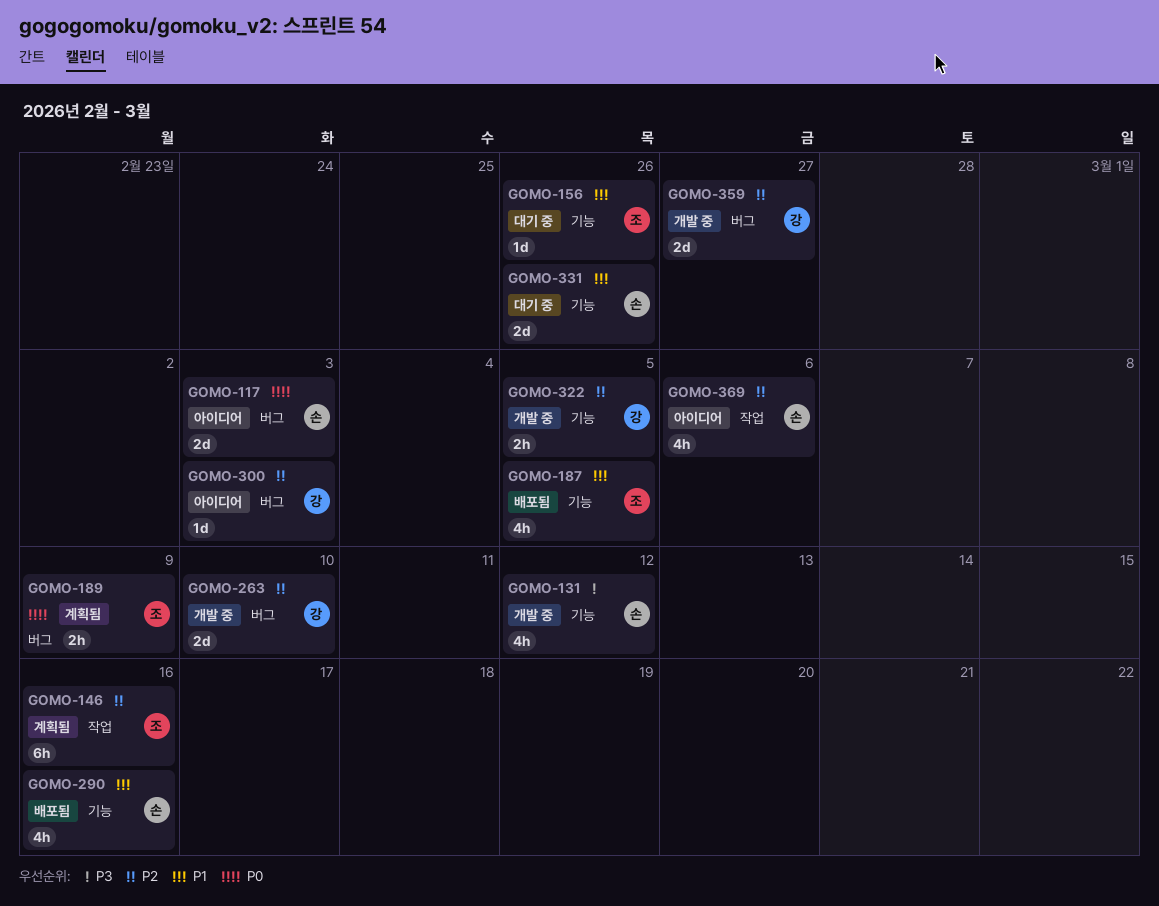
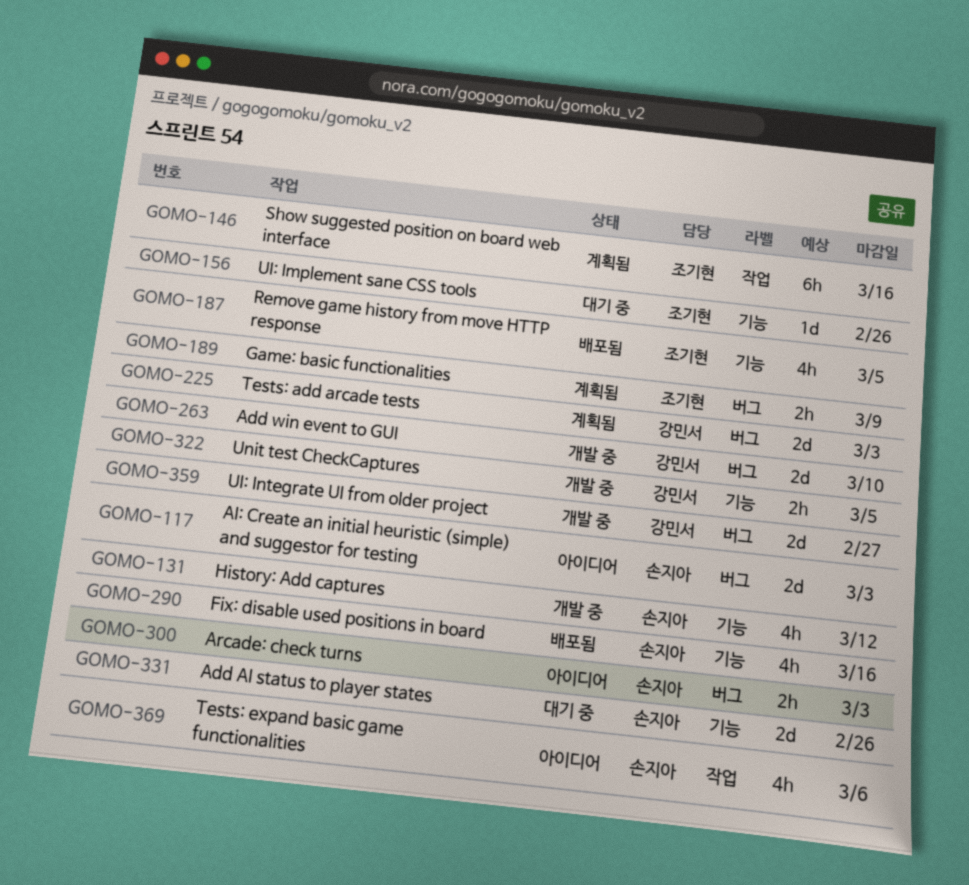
GOMO-225: none -> present
GOMO-300, owner: 강민서 -> 손지아
GOMO-300, estimate: 1d -> 2h

